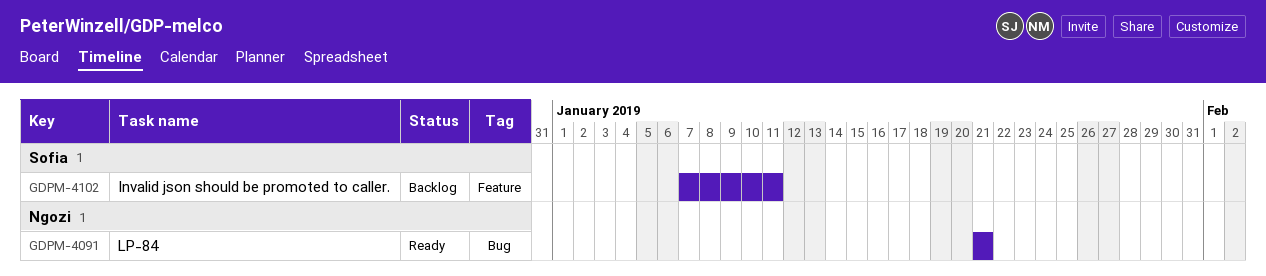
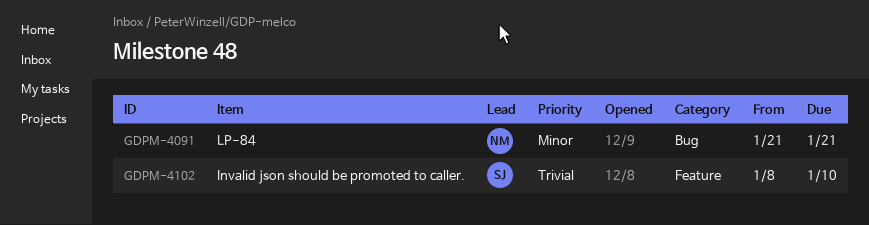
GDPM-4102, start: Jan 7 -> Jan 8
GDPM-4102, due: Jan 11 -> Jan 10

